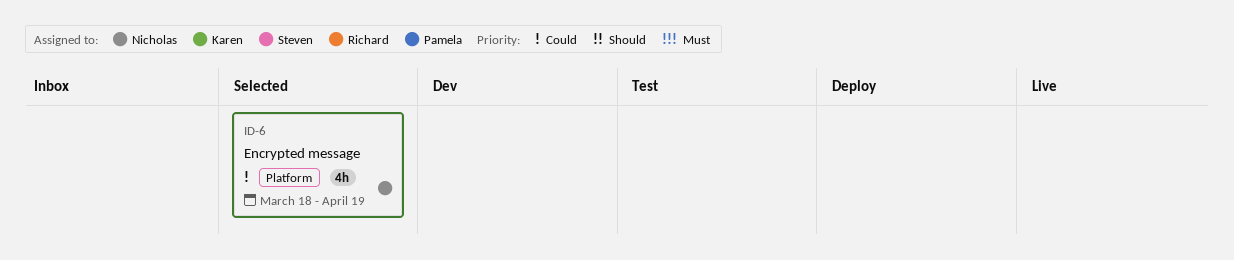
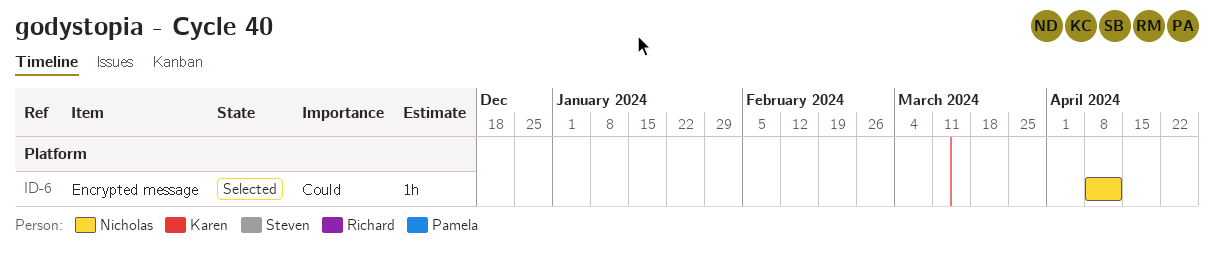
ID-6, estimate: 4h -> 1h
ID-6, start: Mar 18 -> Apr 8
ID-6, due: Apr 19 -> Apr 12

